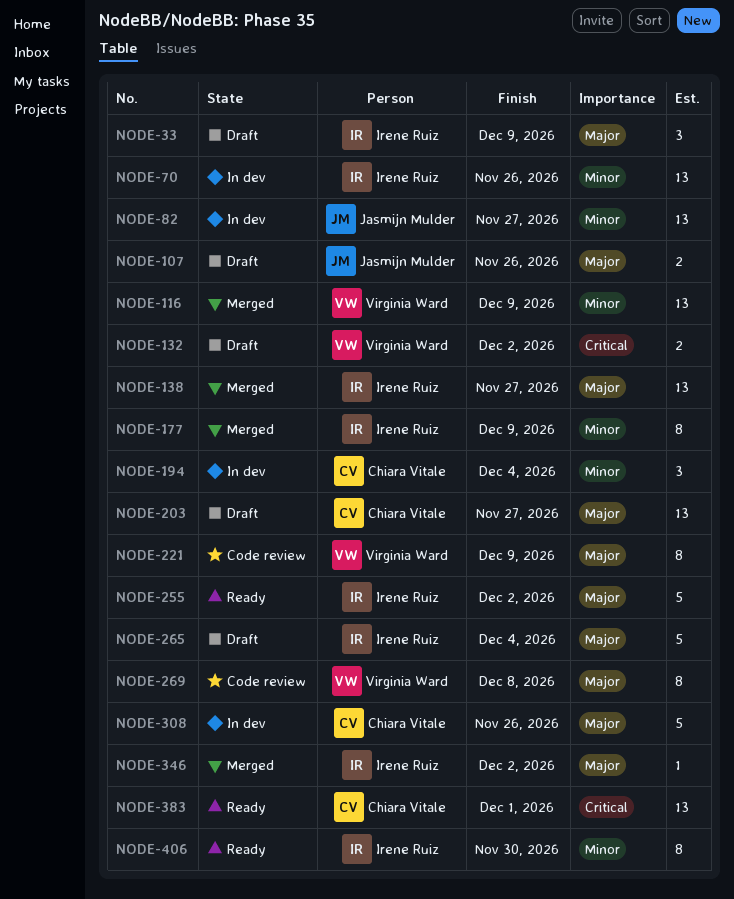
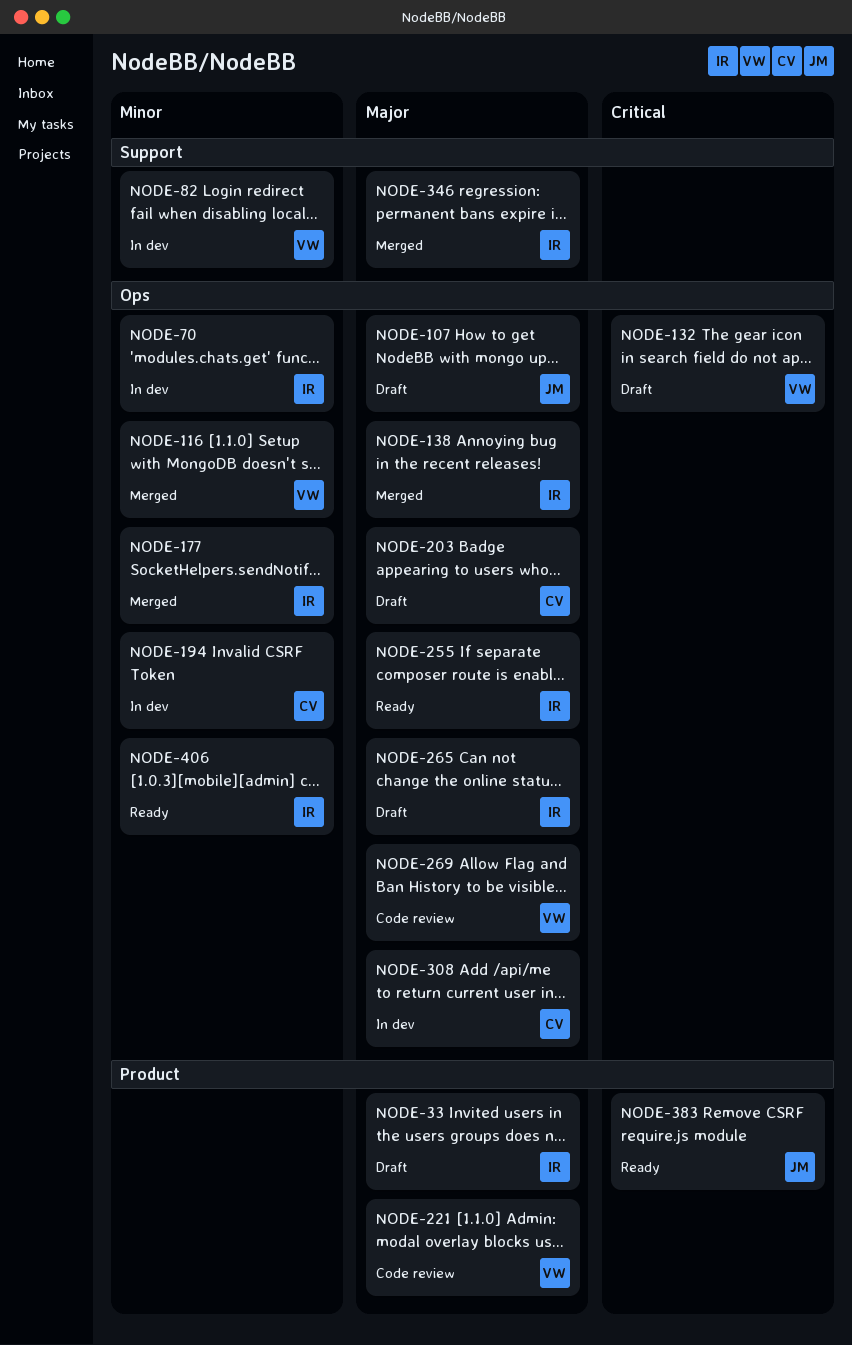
NODE-82, owner: Jasmijn Mulder -> Virginia Ward
NODE-383, owner: Chiara Vitale -> Jasmijn Mulder

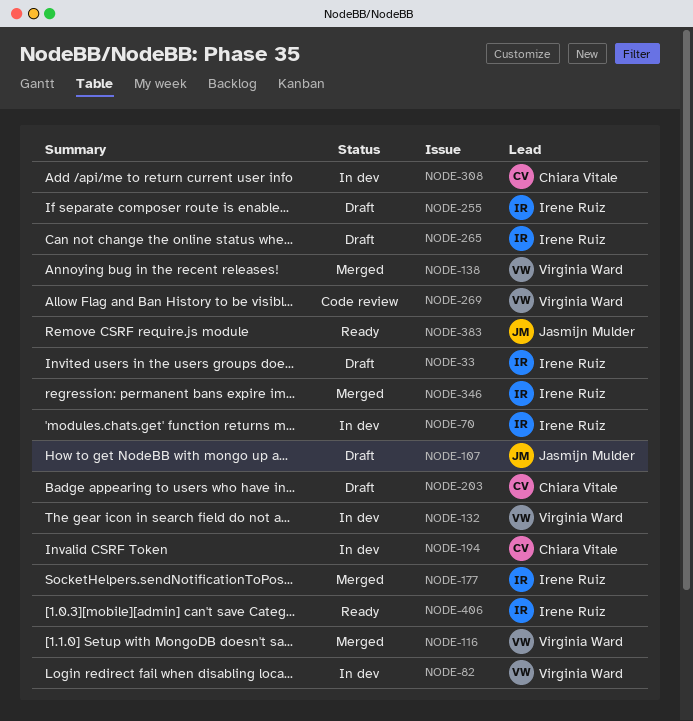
NODE-132, status: Draft -> In dev
NODE-138, owner: Irene Ruiz -> Virginia Ward
NODE-221: present -> none
NODE-255, status: Ready -> Draft

